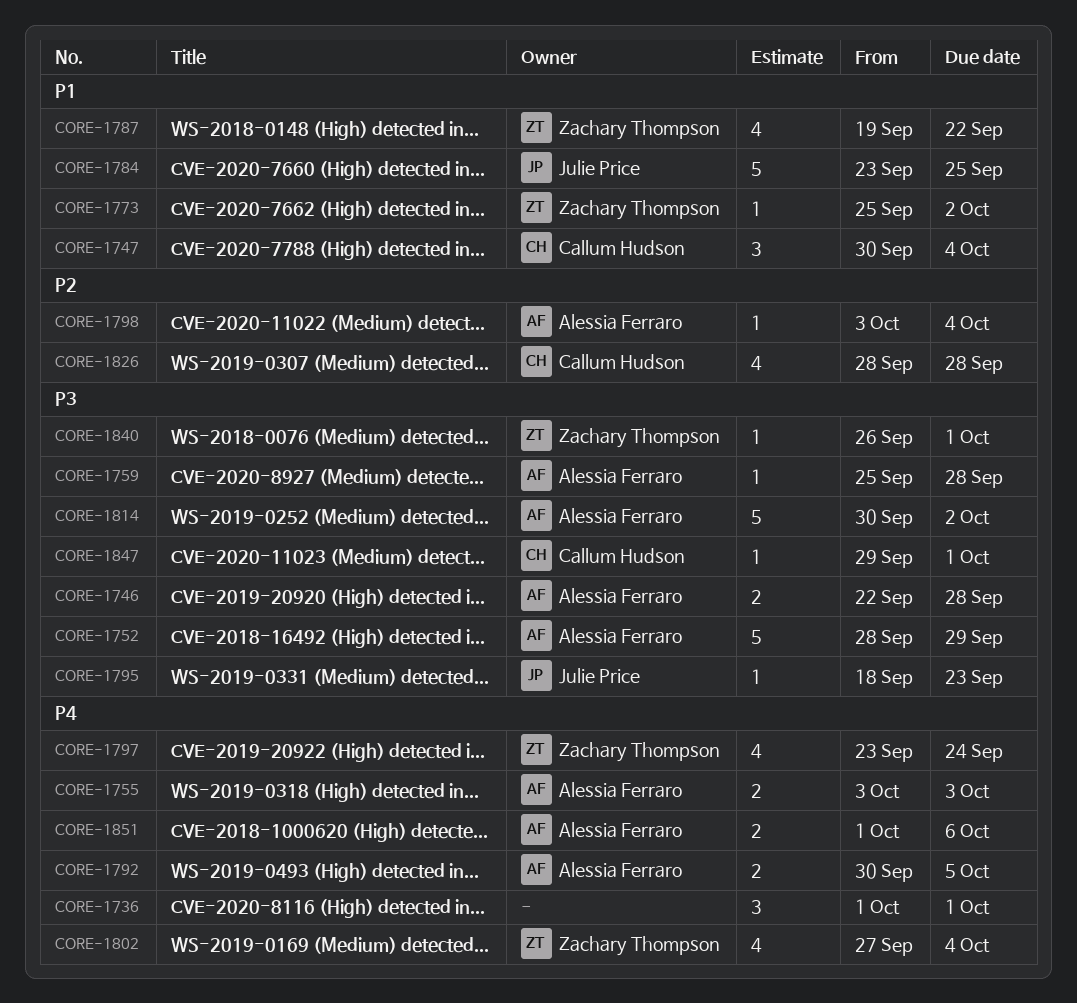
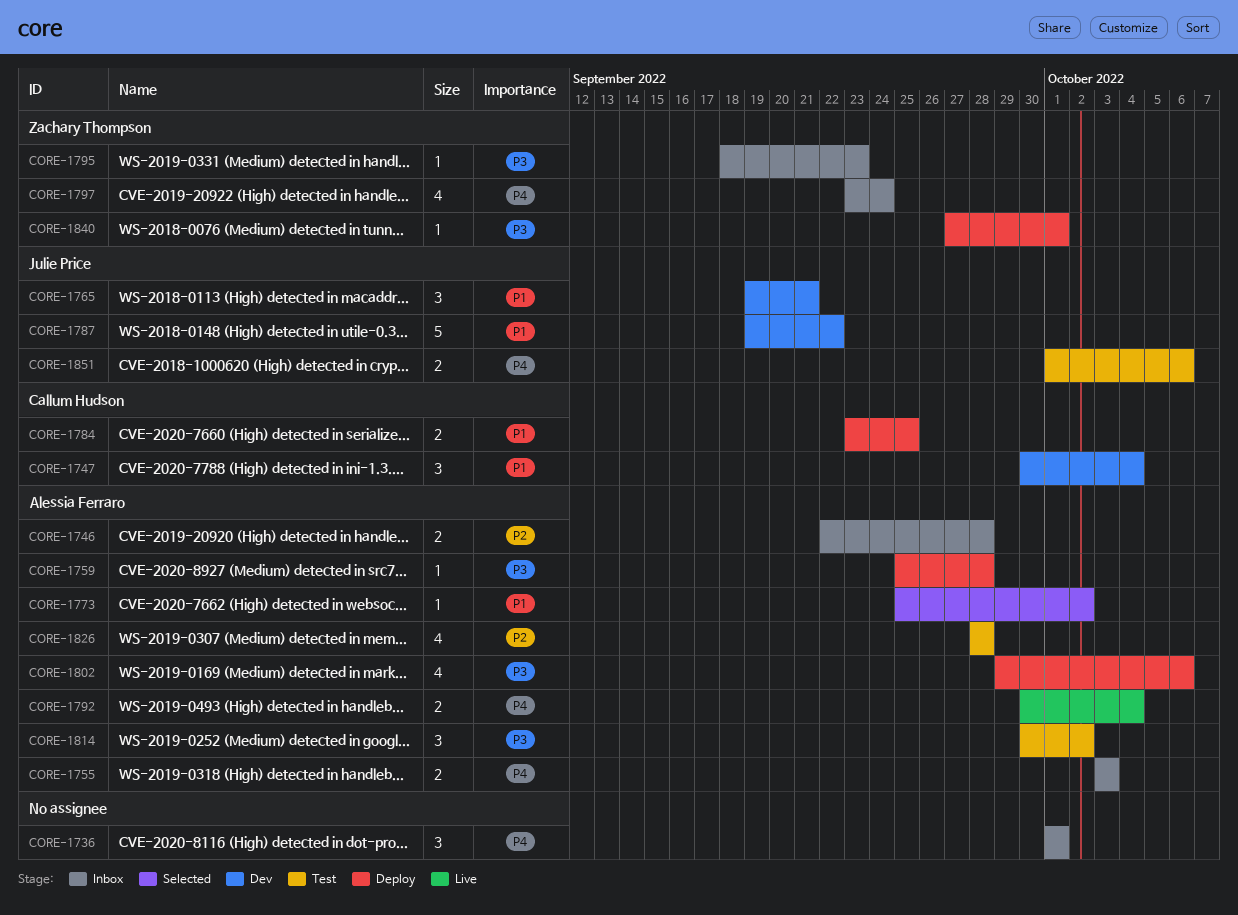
CORE-1746, priority: P3 -> P2
CORE-1752: present -> none
CORE-1765: none -> present
CORE-1773, owner: Zachary Thompson -> Alessia Ferraro
CORE-1784, owner: Julie Price -> Callum Hudson
CORE-1784, estimate: 5 -> 2
CORE-1787, owner: Zachary Thompson -> Julie Price
CORE-1787, estimate: 4 -> 5
CORE-1792, due: Oct 5 -> Oct 4
CORE-1795, owner: Julie Price -> Zachary Thompson
CORE-1798: present -> none
CORE-1802, owner: Zachary Thompson -> Alessia Ferraro
CORE-1802, priority: P4 -> P3
CORE-1802, start: Sep 27 -> Sep 29
CORE-1802, due: Oct 4 -> Oct 6
CORE-1814, estimate: 5 -> 3
CORE-1826, owner: Callum Hudson -> Alessia Ferraro
CORE-1840, start: Sep 26 -> Sep 27
CORE-1847: present -> none
CORE-1851, owner: Alessia Ferraro -> Julie Price

